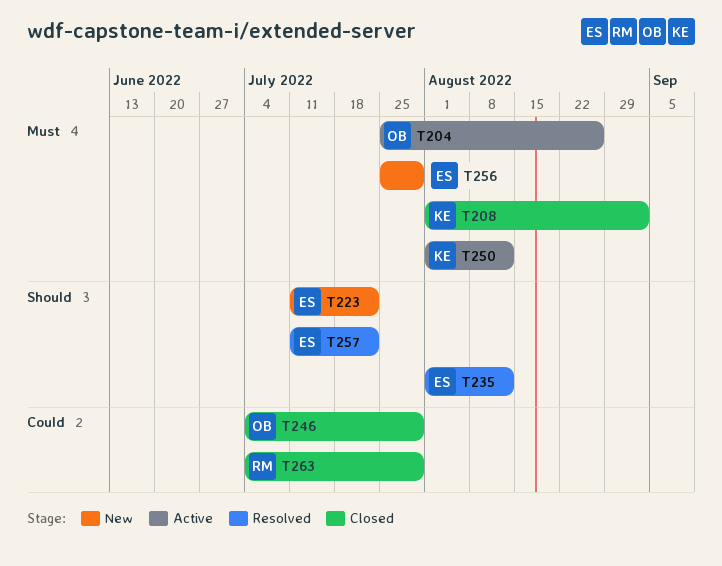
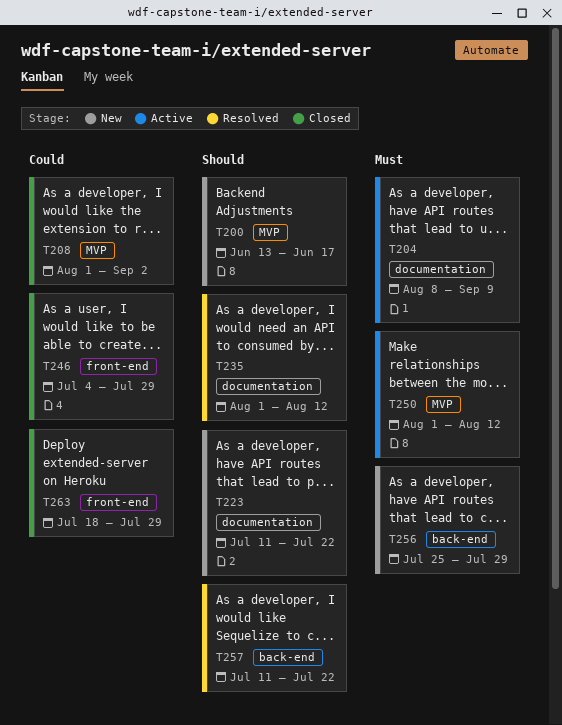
T200: none -> present
T204, start: Jul 25 -> Aug 8
T204, due: Aug 26 -> Sep 9
T208, priority: Must -> Could
T263, start: Jul 4 -> Jul 18

